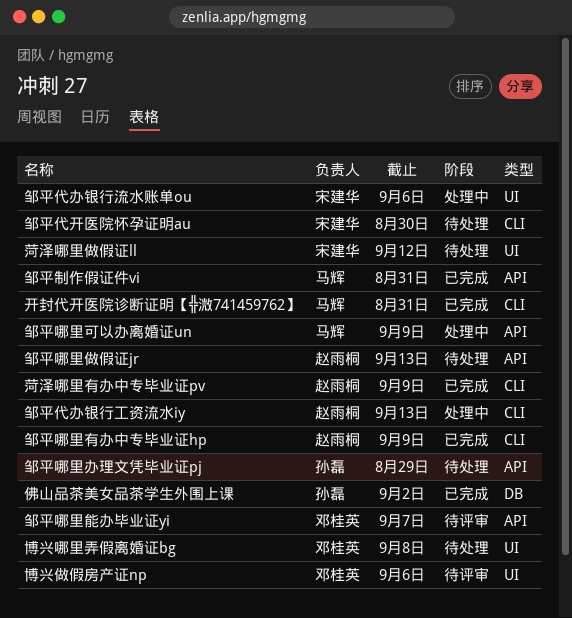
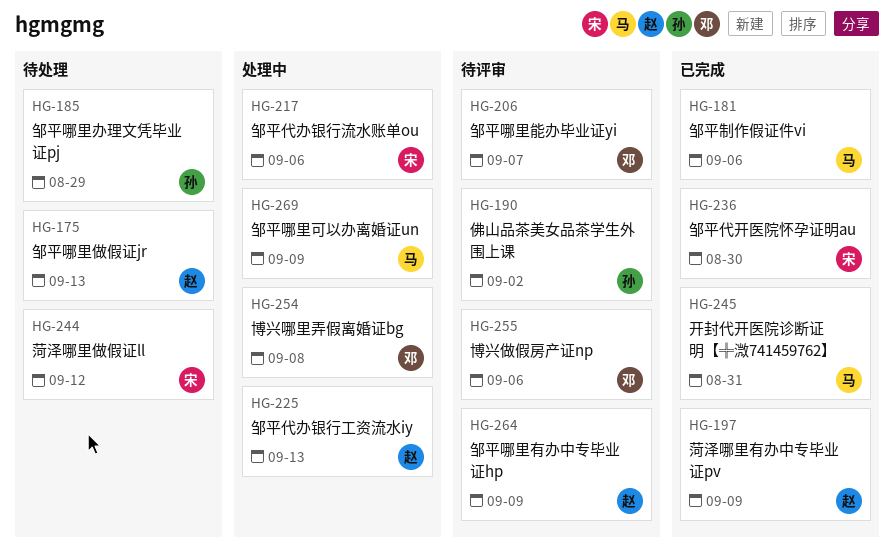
佛山品茶美女品茶学生外围上课, status: 已完成 -> 待评审
博兴哪里弄假离婚证bg, status: 待处理 -> 处理中
邹平代开医院怀孕证明au, status: 待处理 -> 已完成
邹平制作假证件vi, due: Aug 31 -> Sep 6
邹平哪里有办中专毕业证hp, status: 已完成 -> 待评审

